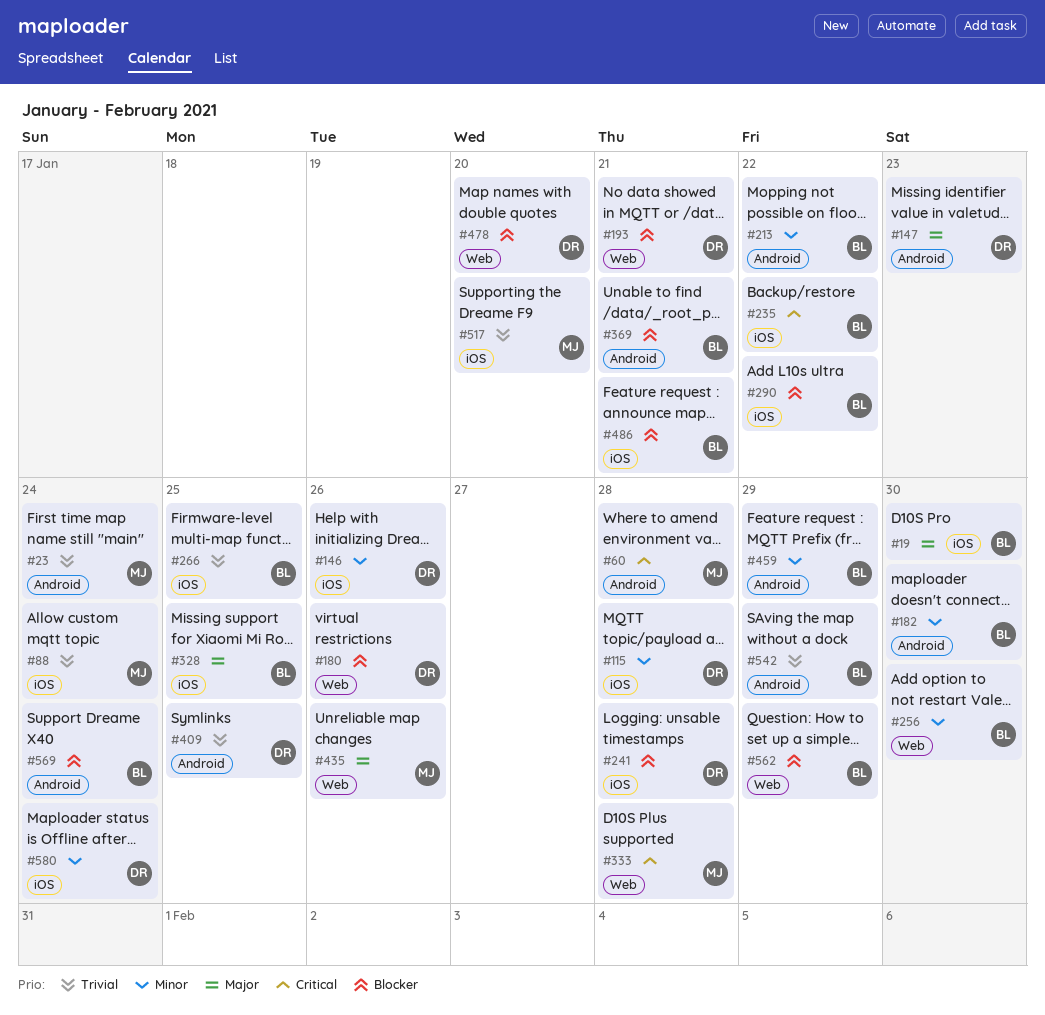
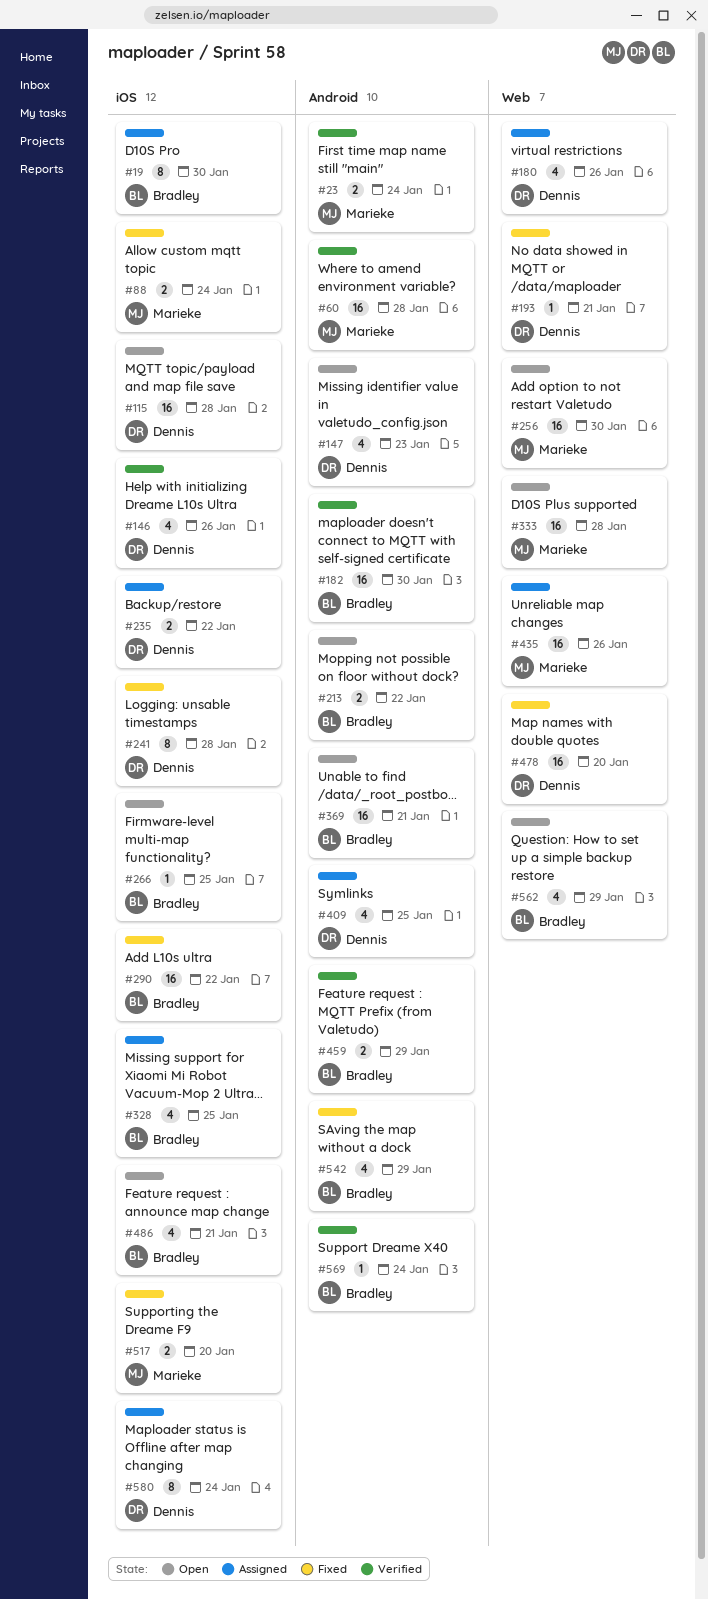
#235, owner: Bradley -> Dennis
#256, owner: Bradley -> Marieke

